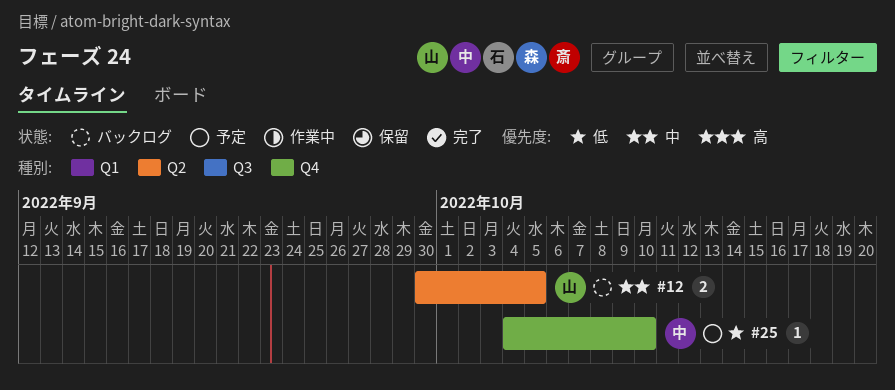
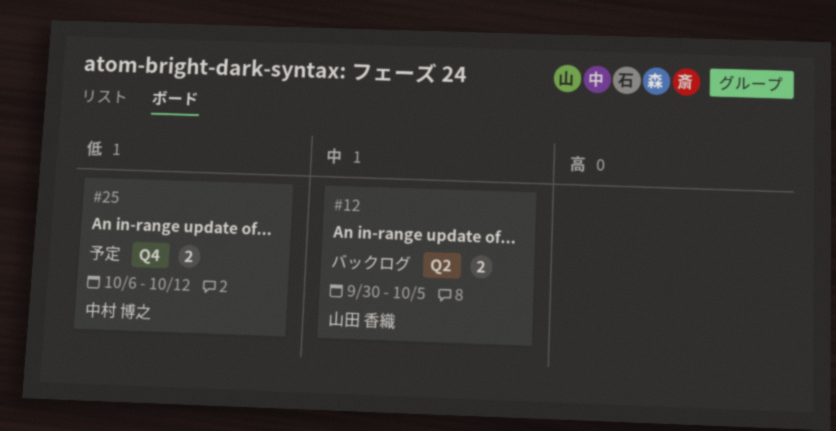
#25, estimate: 1 -> 2
#25, start: Oct 4 -> Oct 6
#25, due: Oct 10 -> Oct 12

